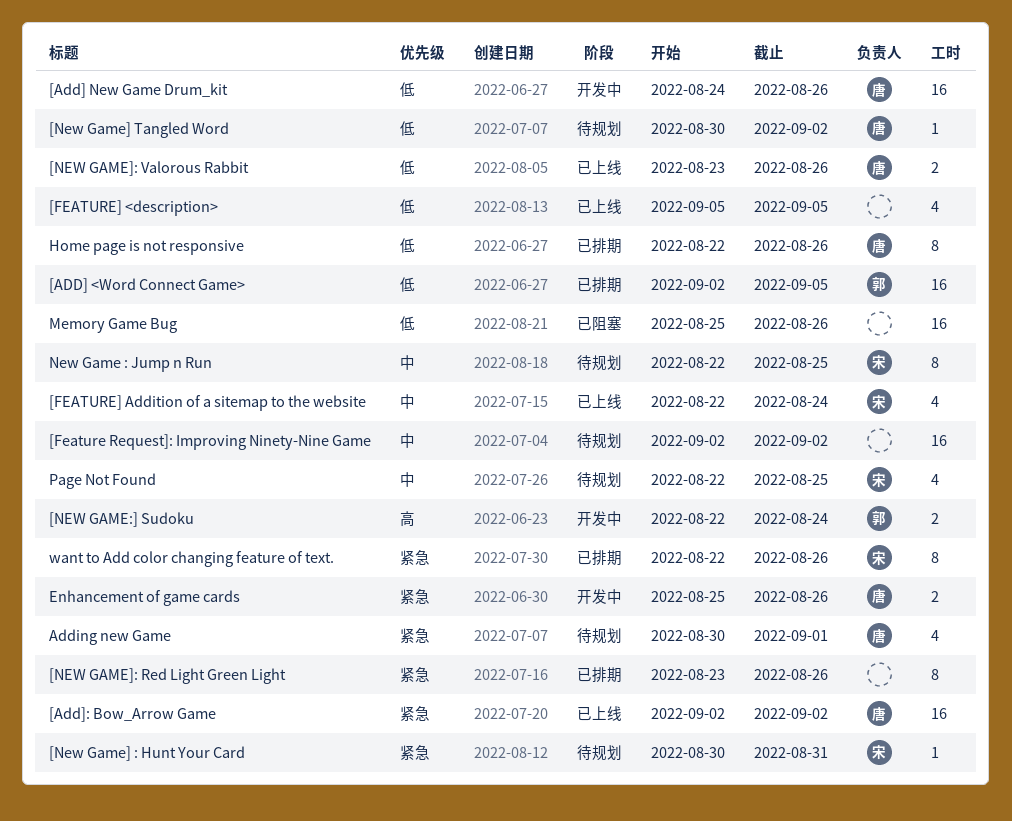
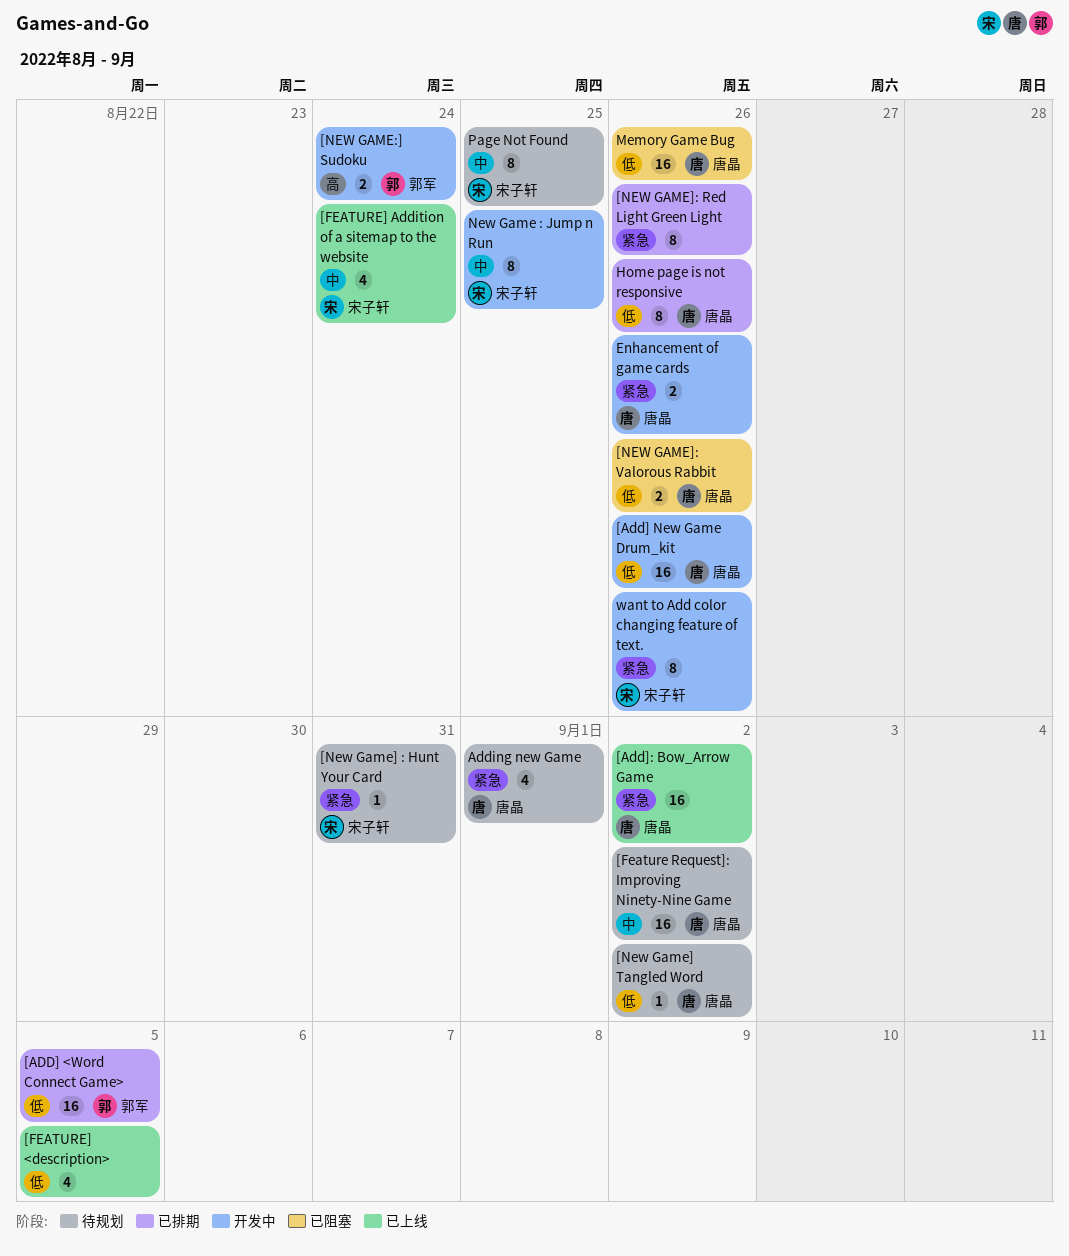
[Feature Request]: Improving Ninety-Nine Game, owner: none -> 唐晶
[NEW GAME]: Valorous Rabbit, status: 已上线 -> 已阻塞
Memory Game Bug, owner: none -> 唐晶
New Game : Jump n Run, status: 待规划 -> 开发中
Page Not Found, estimate: 4 -> 8
want to Add color changing feature of text., status: 已排期 -> 开发中

